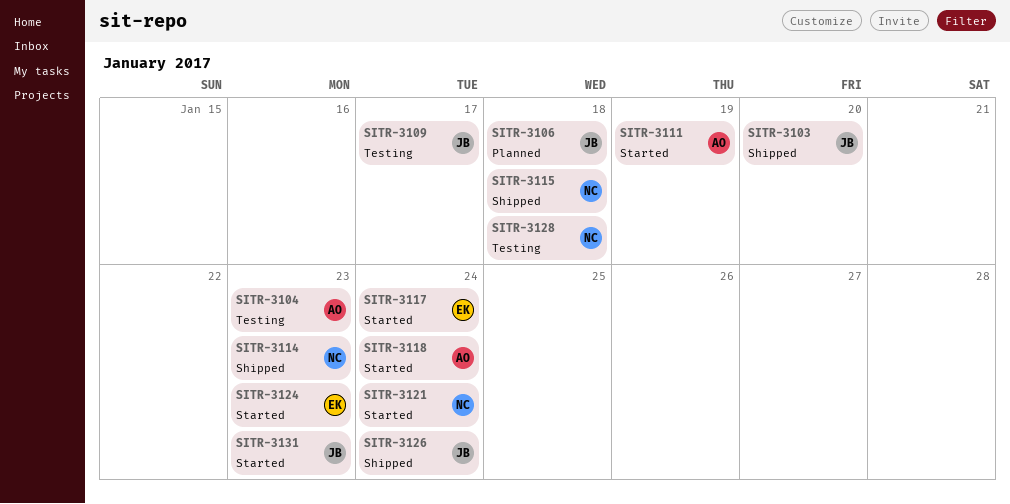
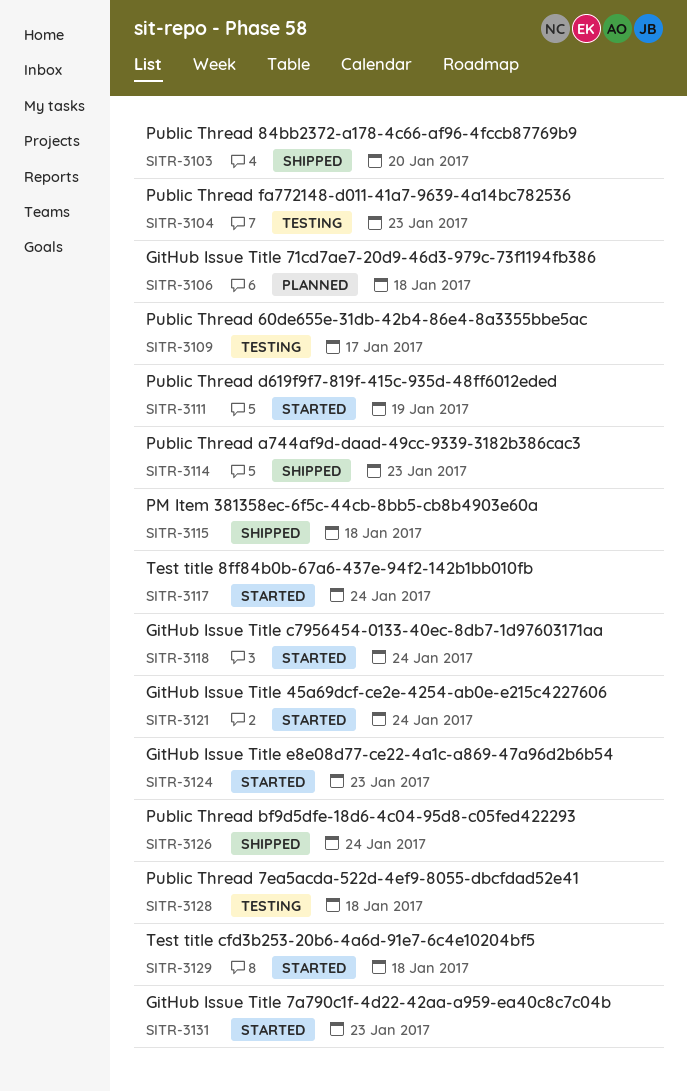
SITR-3129: none -> present

